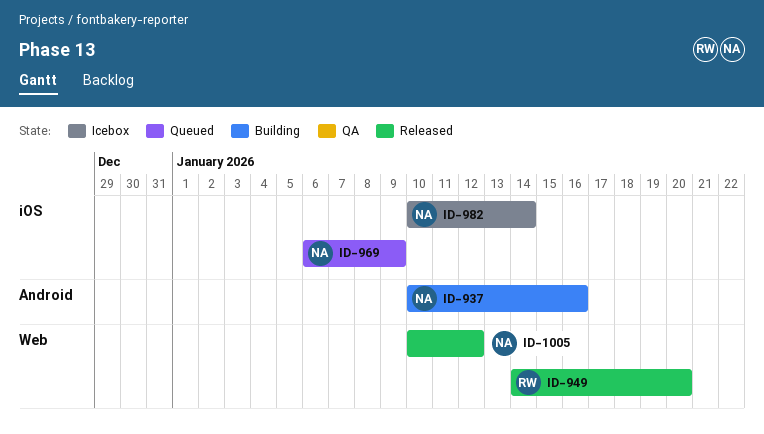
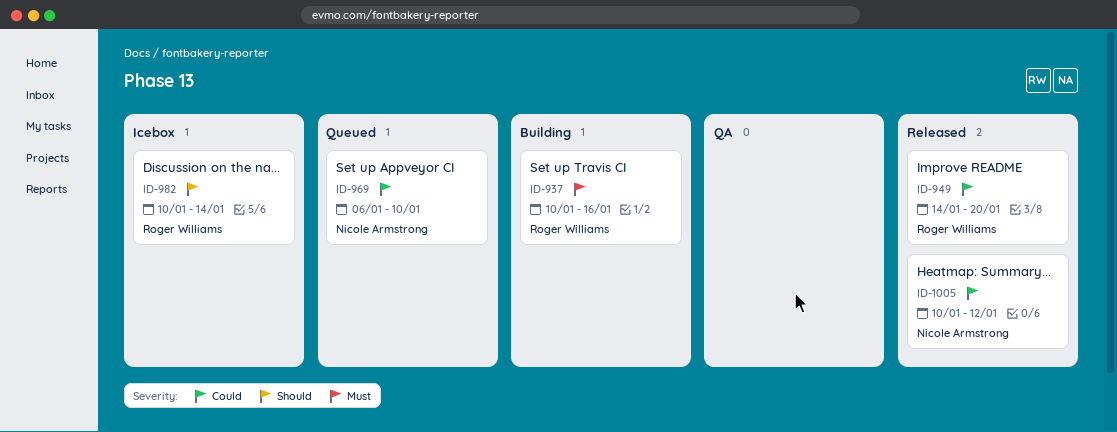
ID-937, owner: Nicole Armstrong -> Roger Williams
ID-969, due: Jan 9 -> Jan 10
ID-982, owner: Nicole Armstrong -> Roger Williams

